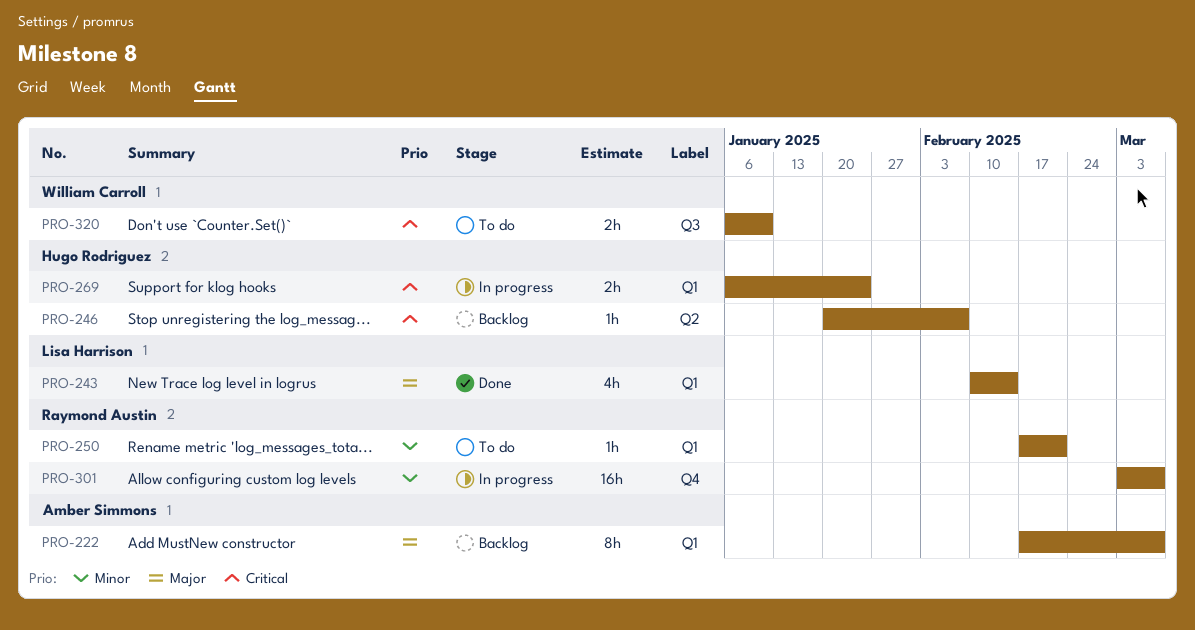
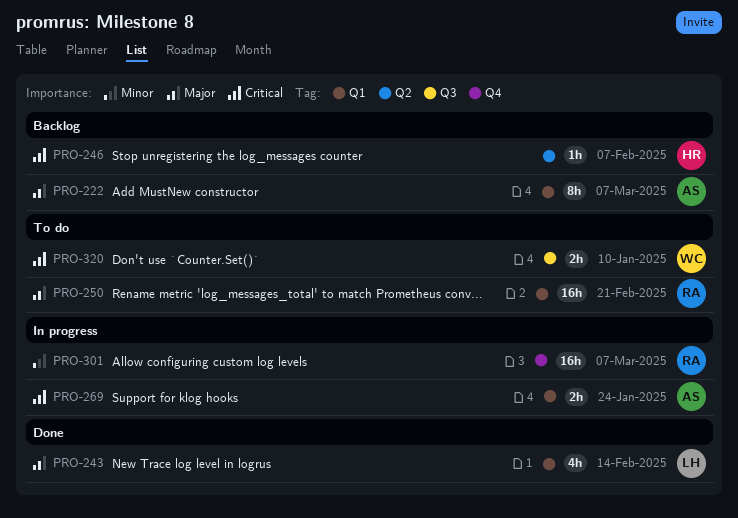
PRO-250, priority: Minor -> Major
PRO-250, estimate: 1h -> 16h
PRO-269, owner: Hugo Rodriguez -> Amber Simmons

